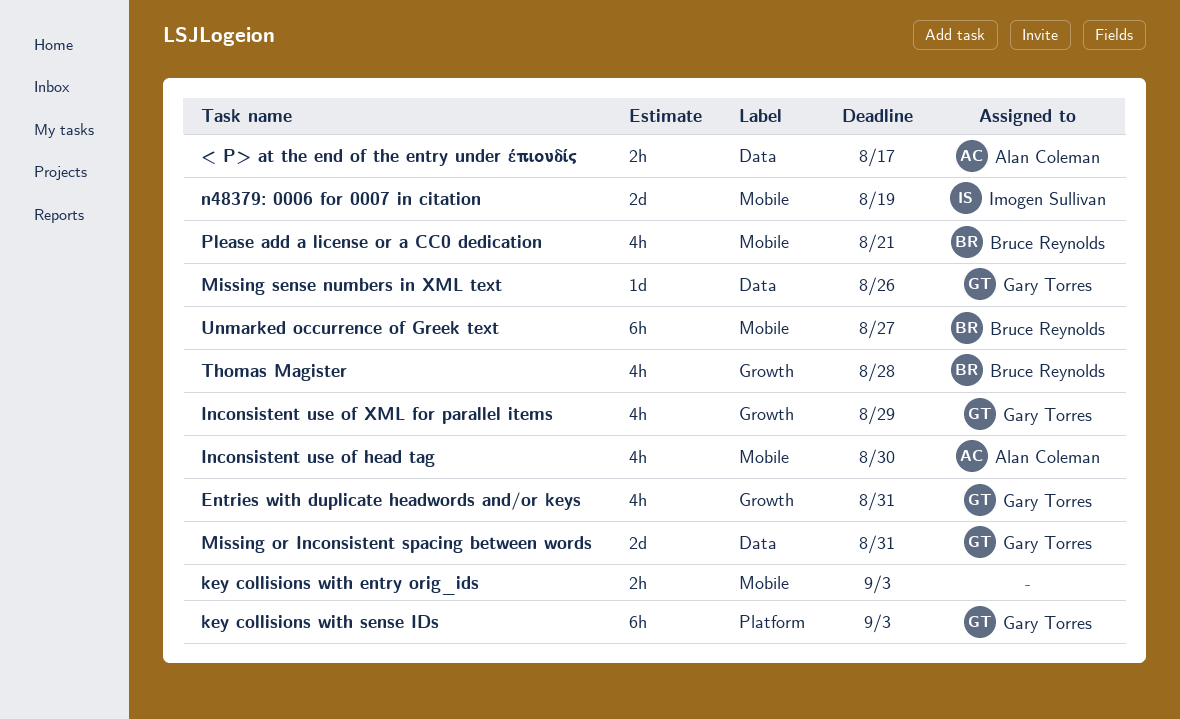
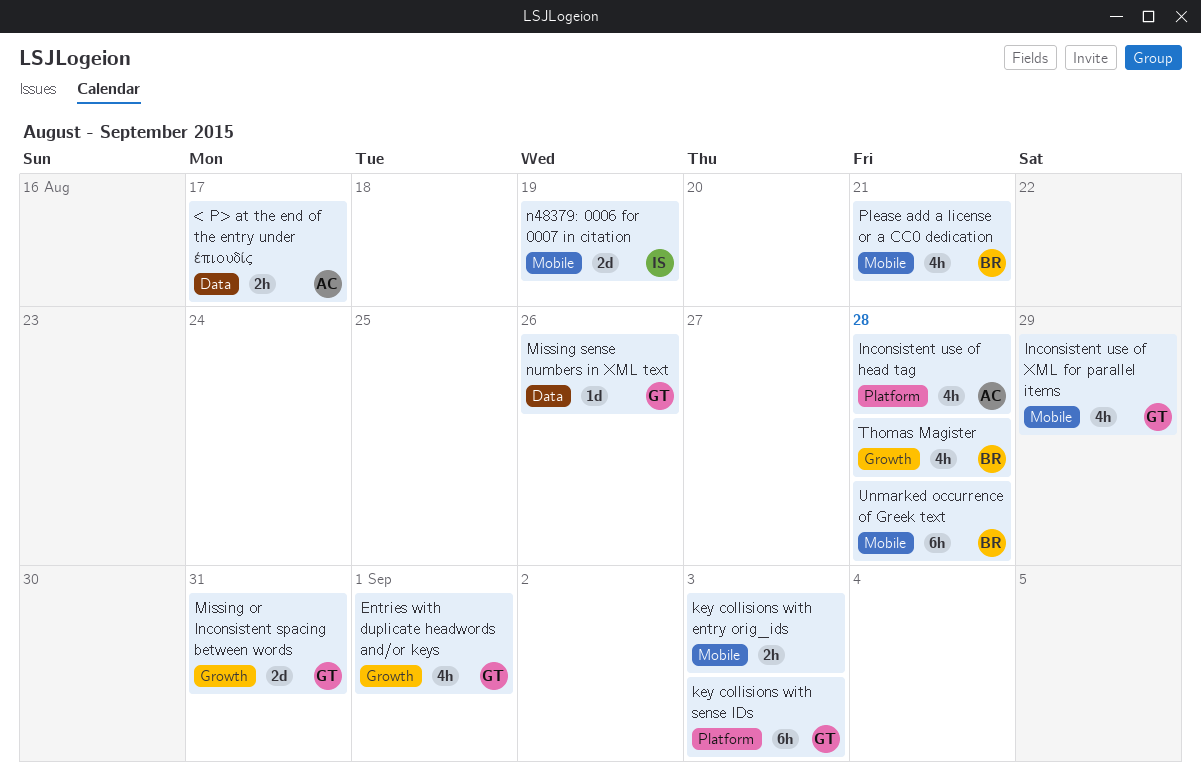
Entries with duplicate headwords and/or keys, due: Aug 31 -> Sep 1
Inconsistent use of head tag, label: Mobile -> Platform
Inconsistent use of head tag, due: Aug 30 -> Aug 28
Inconsistent use of XML for parallel items, label: Growth -> Mobile
Missing or Inconsistent spacing between words, label: Data -> Growth
Unmarked occurrence of Greek text, due: Aug 27 -> Aug 28

